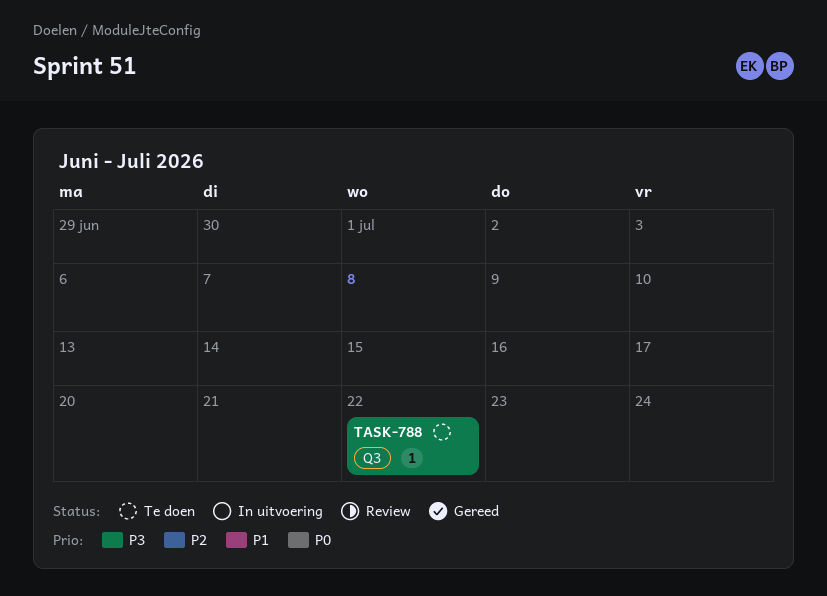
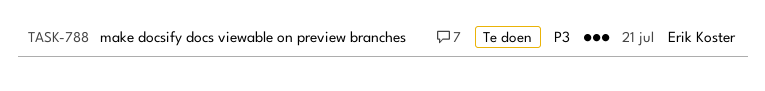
TASK-788, estimate: 1 -> 3
TASK-788, due: Jul 22 -> Jul 21

